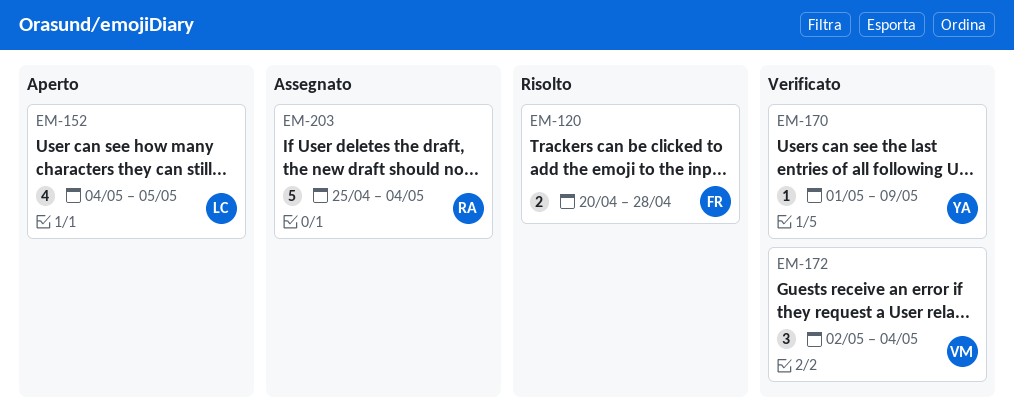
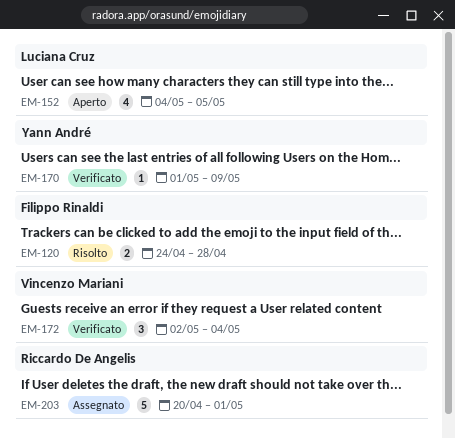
EM-120, start: Apr 20 -> Apr 24
EM-203, start: Apr 25 -> Apr 20
EM-203, due: May 4 -> May 1

